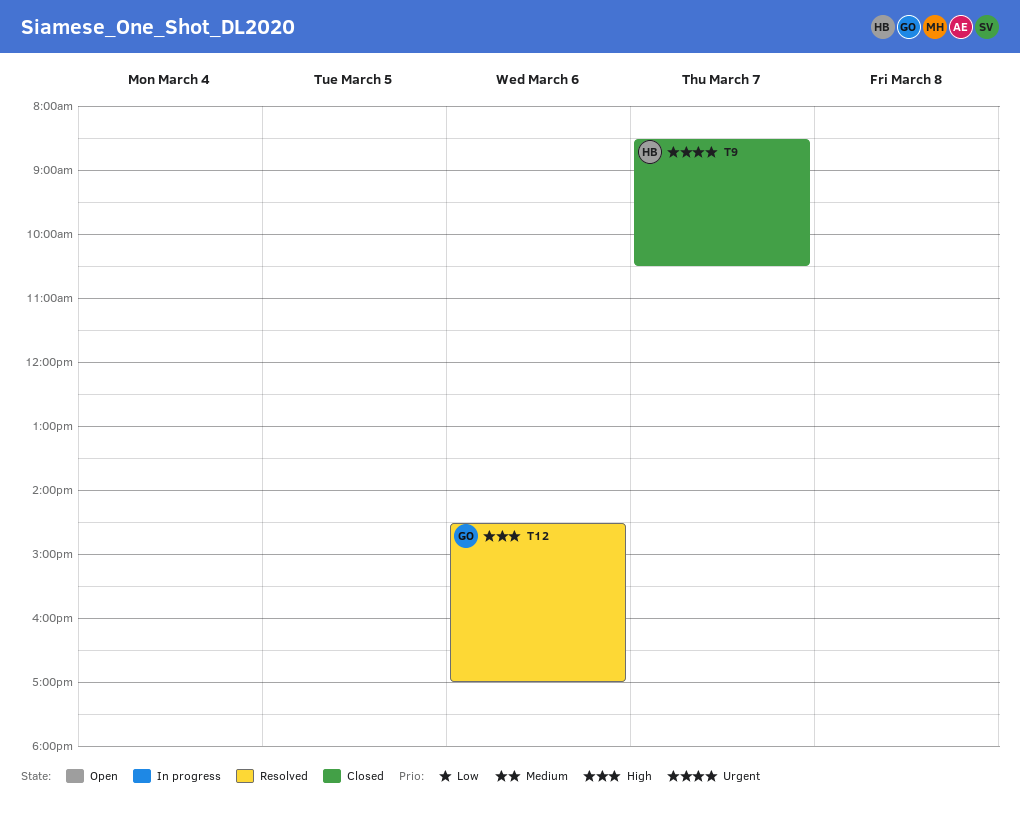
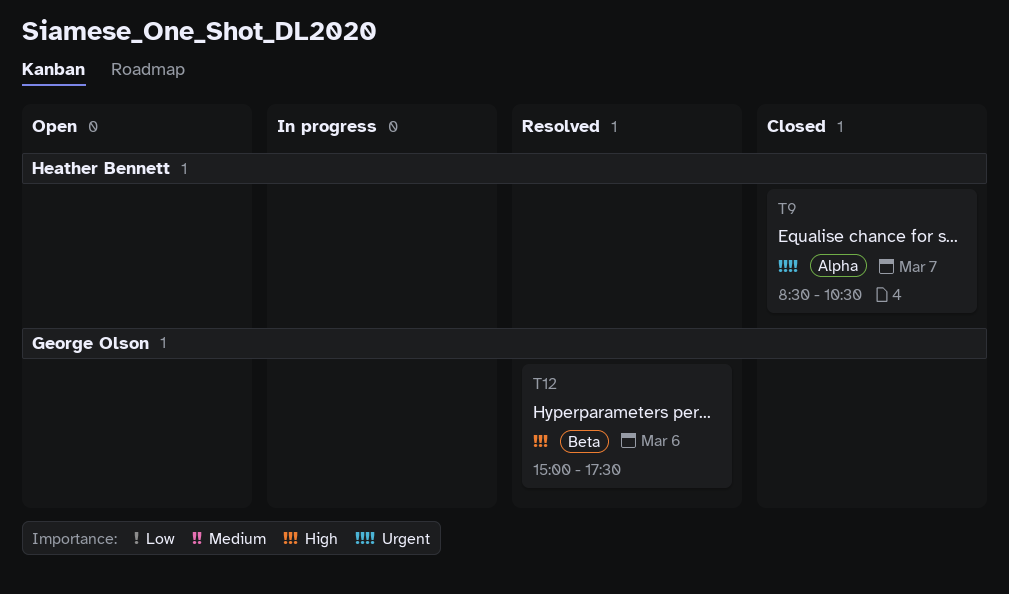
T12, begins: 14:30 -> 15:00
T12, ends: 17:00 -> 17:30

